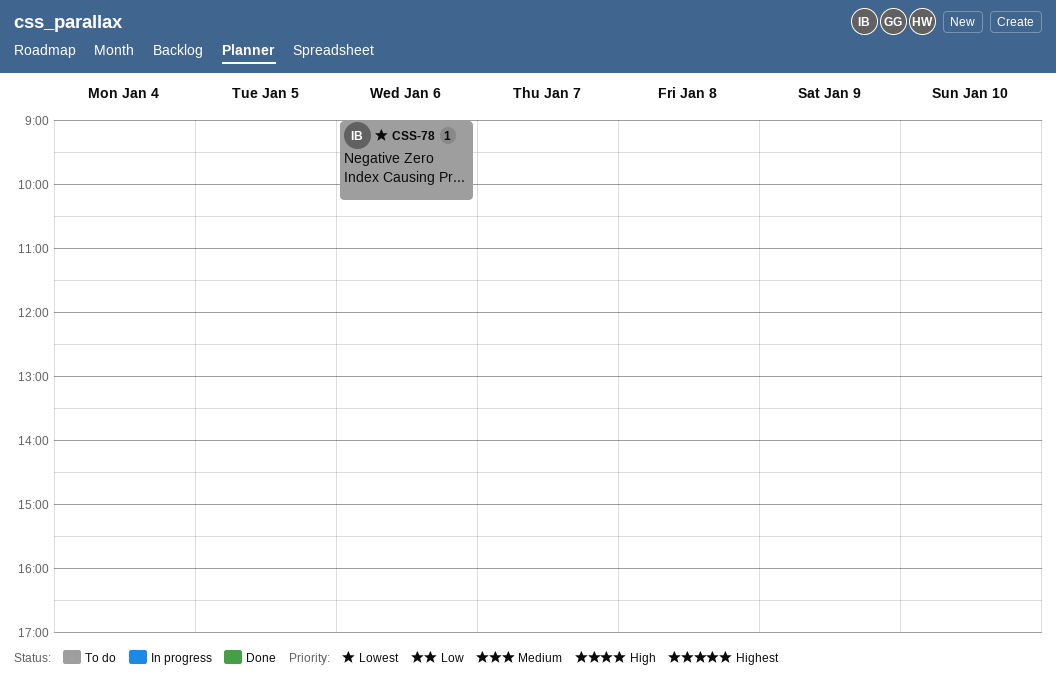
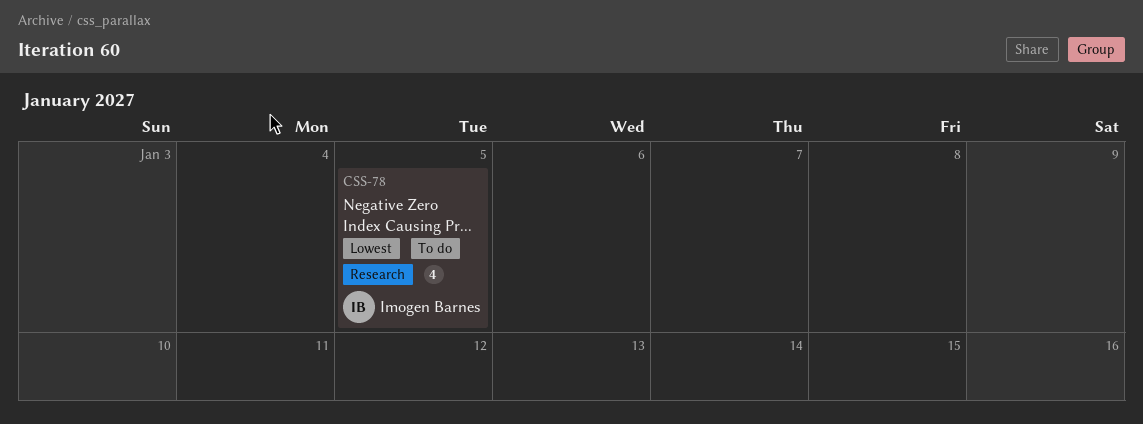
CSS-78, estimate: 1 -> 4
CSS-78, day: Jan 6 -> Jan 5

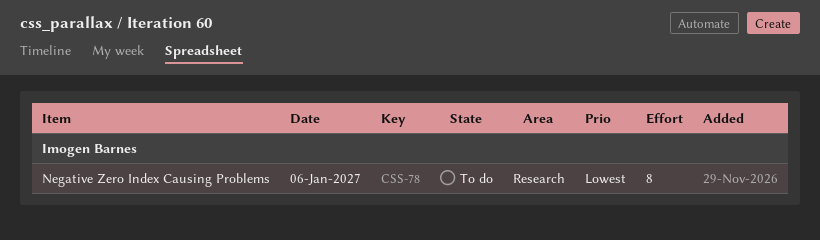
CSS-78, estimate: 4 -> 8
CSS-78, day: Jan 5 -> Jan 6

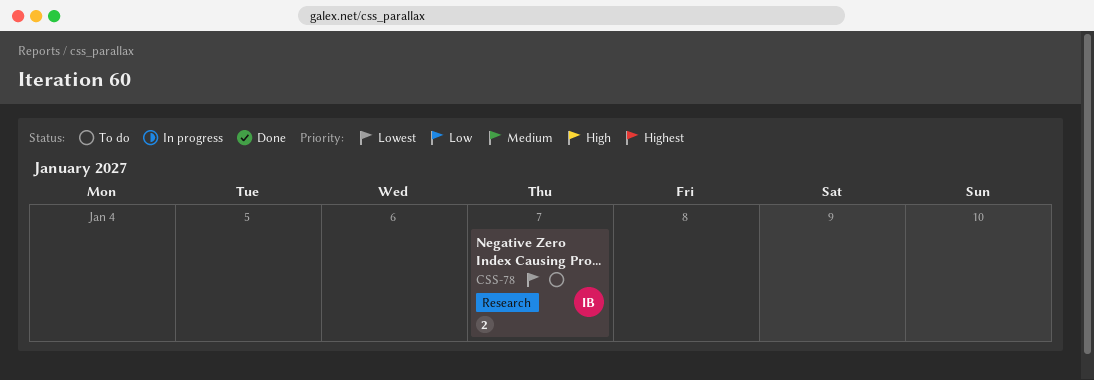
CSS-78, estimate: 8 -> 2
CSS-78, day: Jan 6 -> Jan 7

